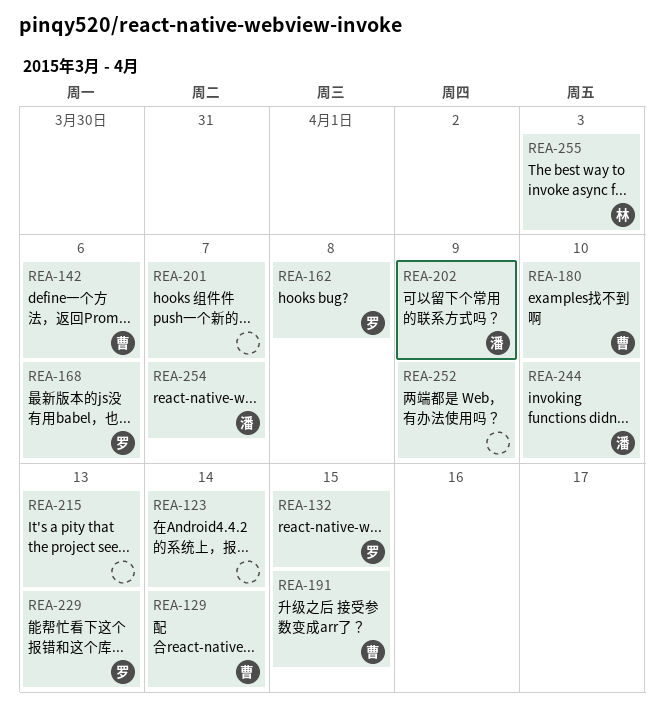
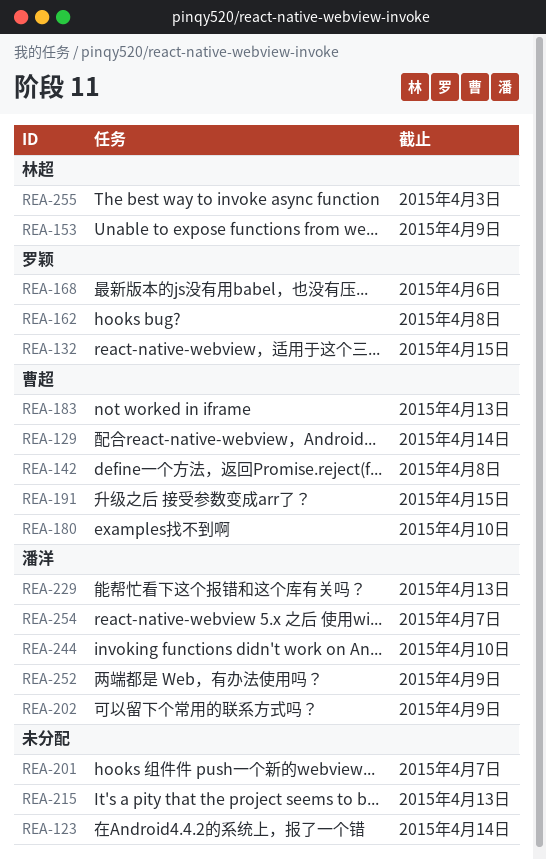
REA-142, due: Apr 6 -> Apr 8
REA-153: none -> present
REA-183: none -> present
REA-229, owner: 罗颖 -> 潘洋
REA-252, owner: none -> 潘洋

